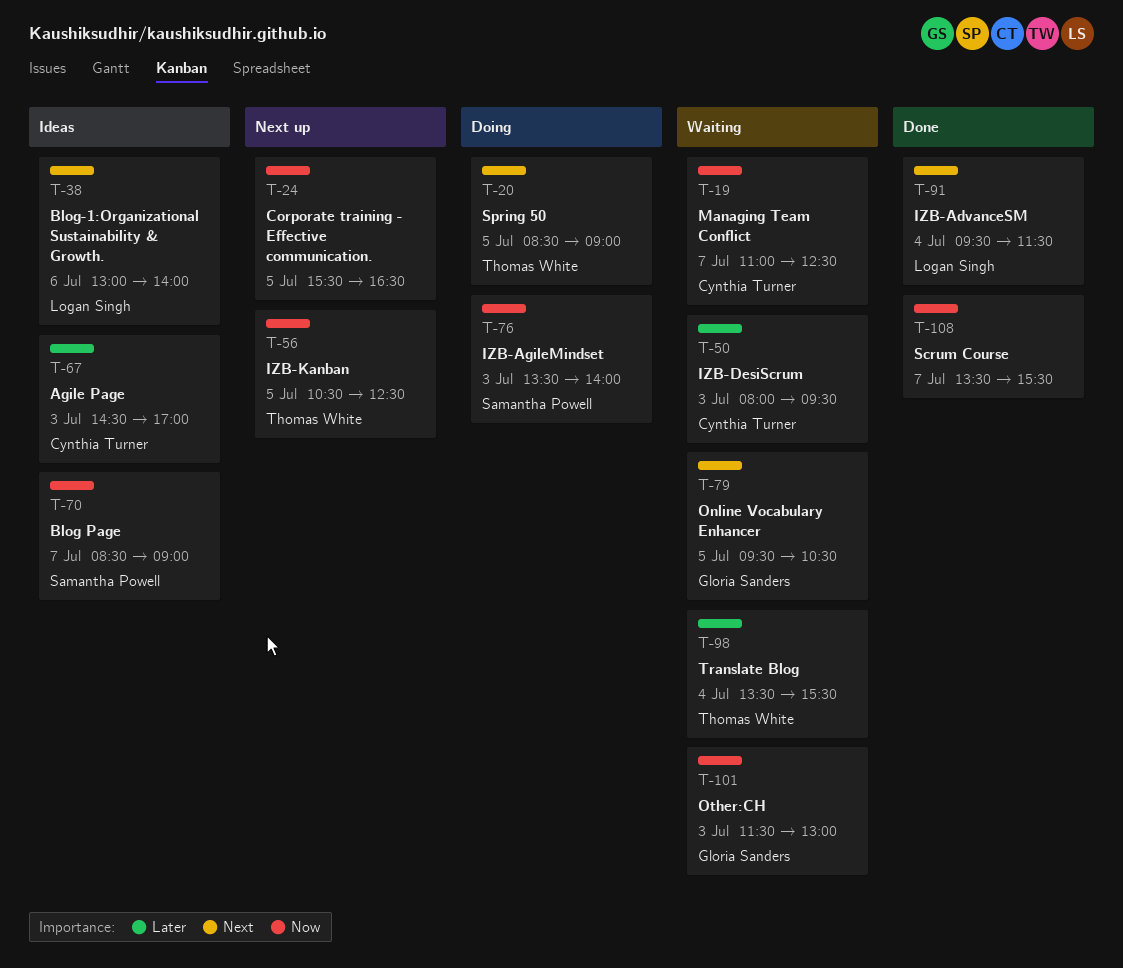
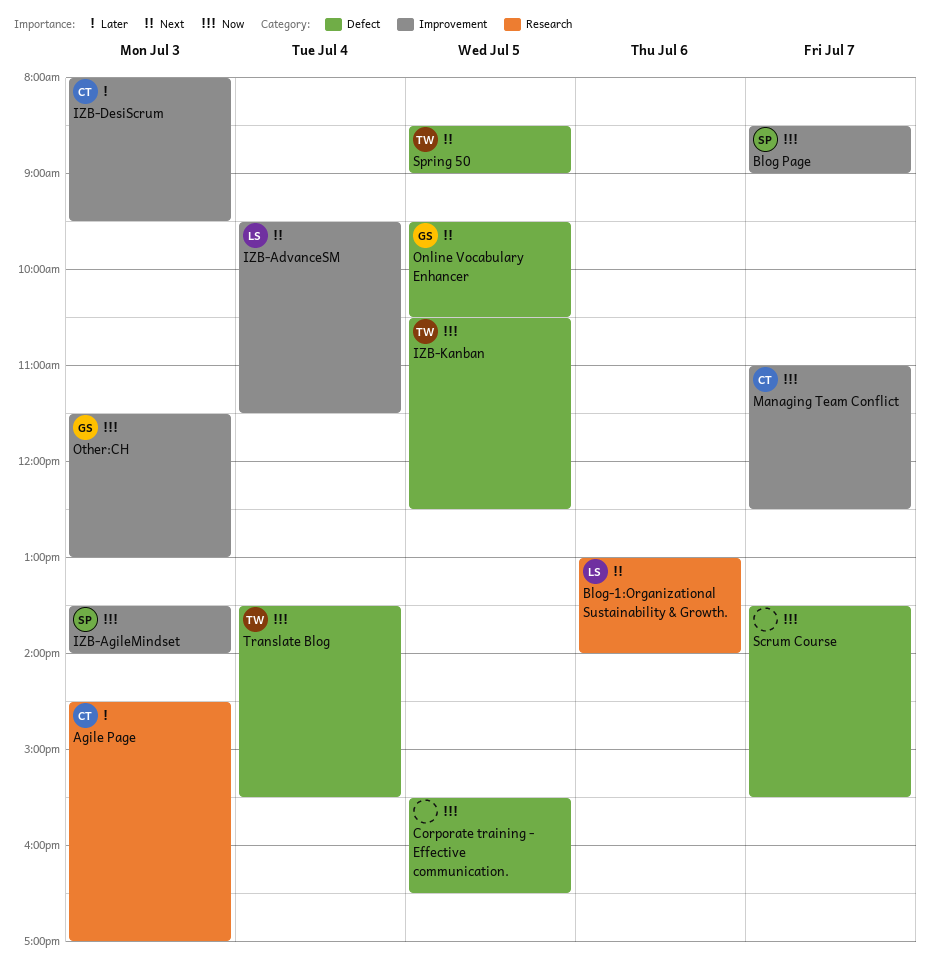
Translate Blog, priority: Later -> Now

